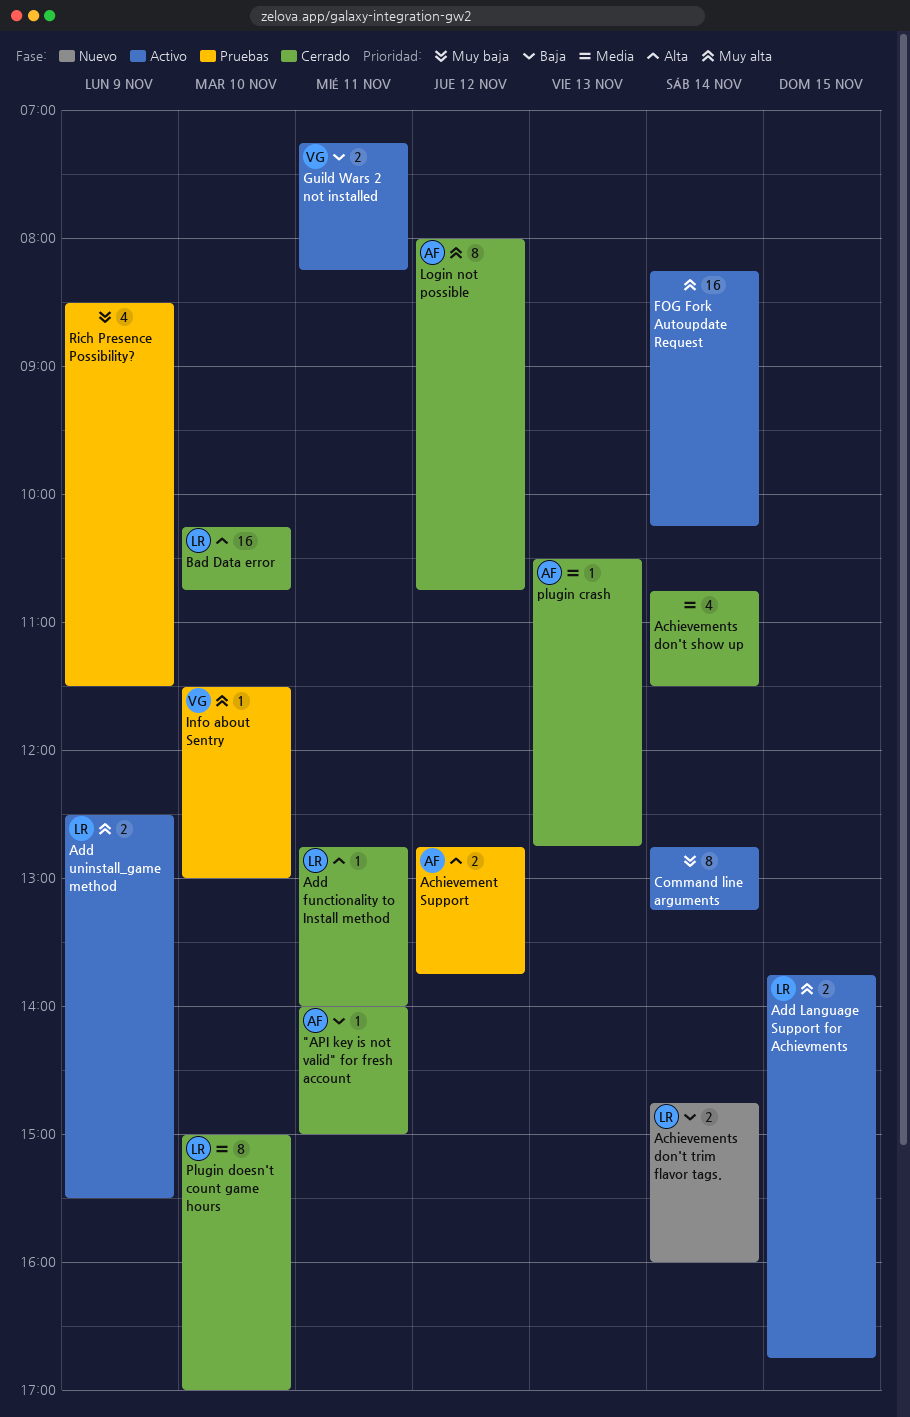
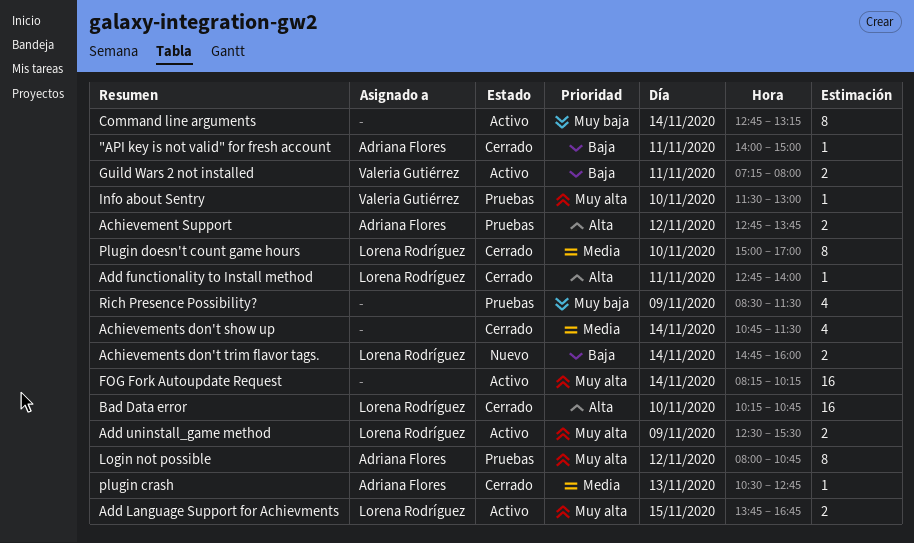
Guild Wars 2 not installed, ends: 08:15 -> 08:00
Login not possible, status: Cerrado -> Pruebas

